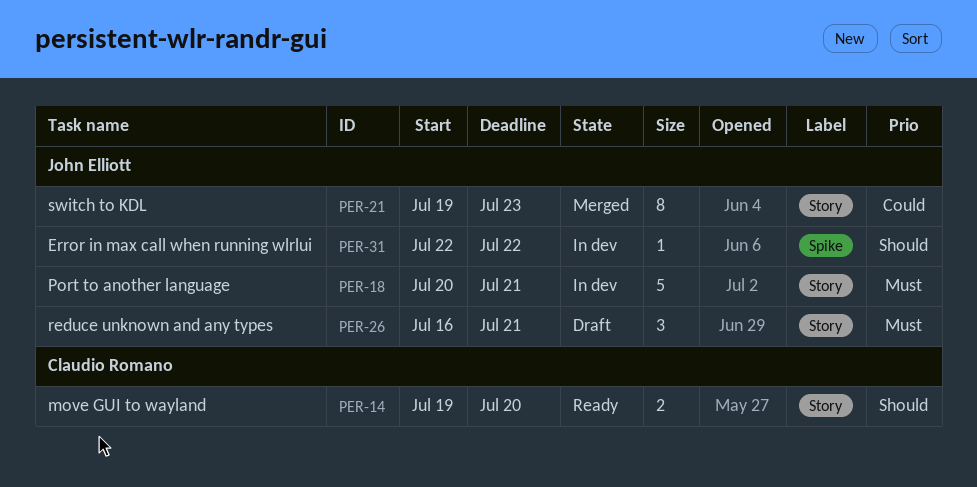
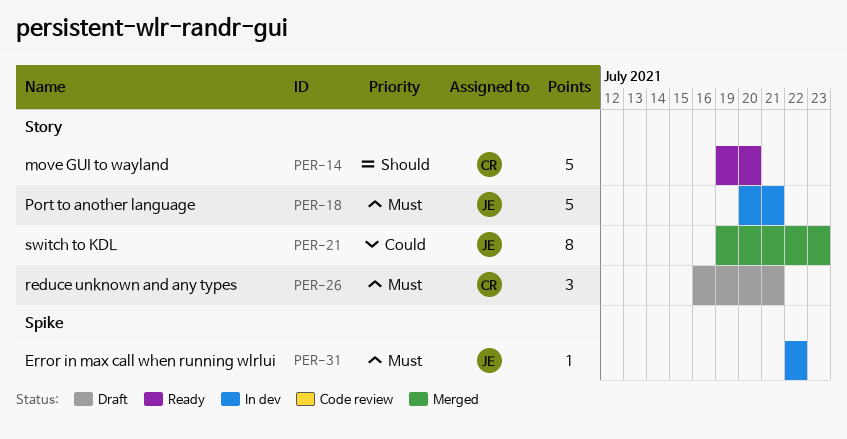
PER-14, estimate: 2 -> 5
PER-26, owner: John Elliott -> Claudio Romano
PER-31, priority: Should -> Must

